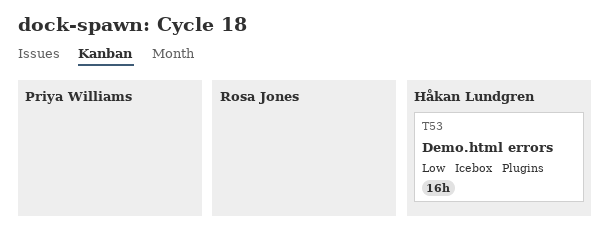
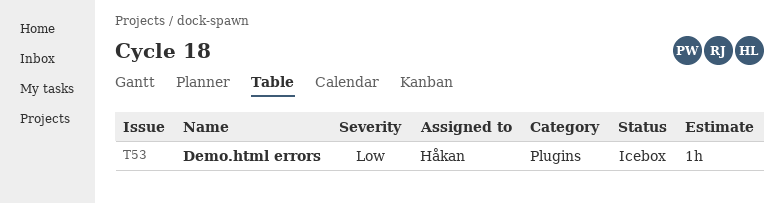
T53, estimate: 16h -> 1h

